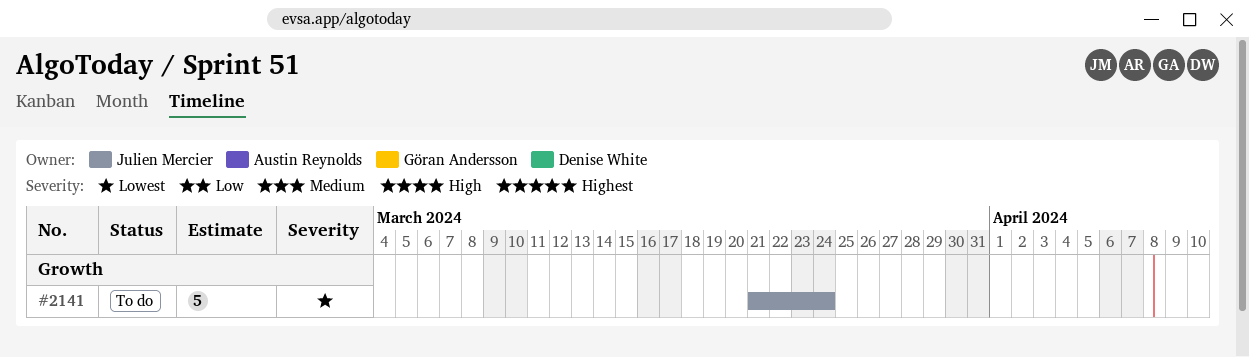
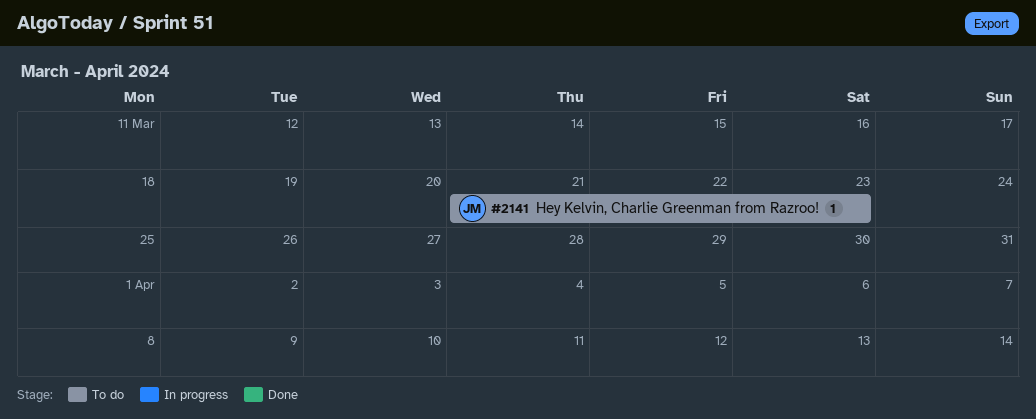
#2141, estimate: 5 -> 1
#2141, due: Mar 24 -> Mar 23

